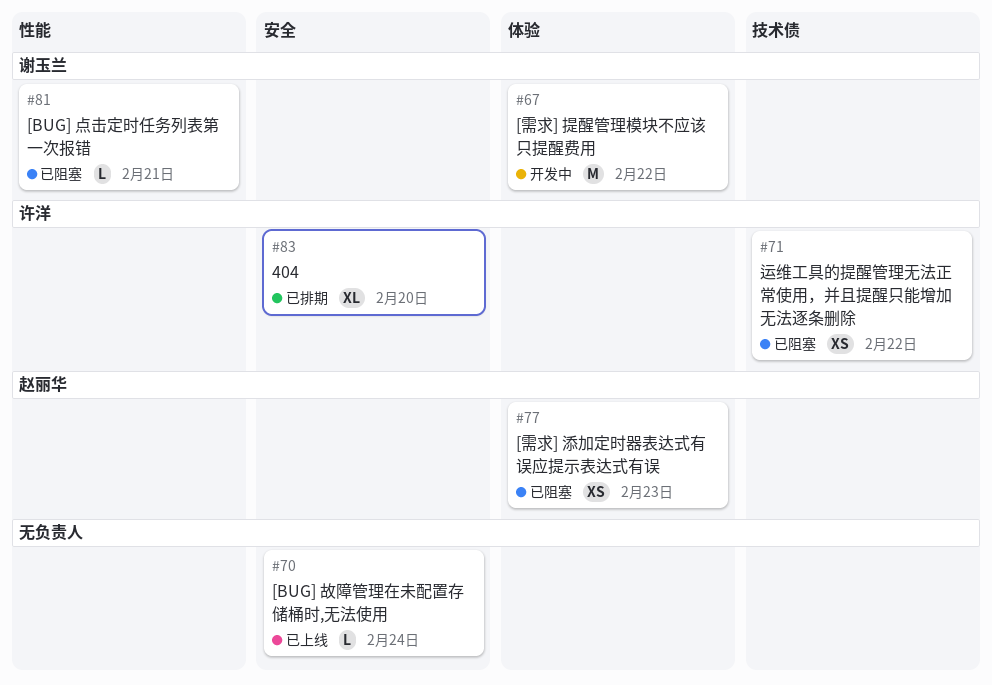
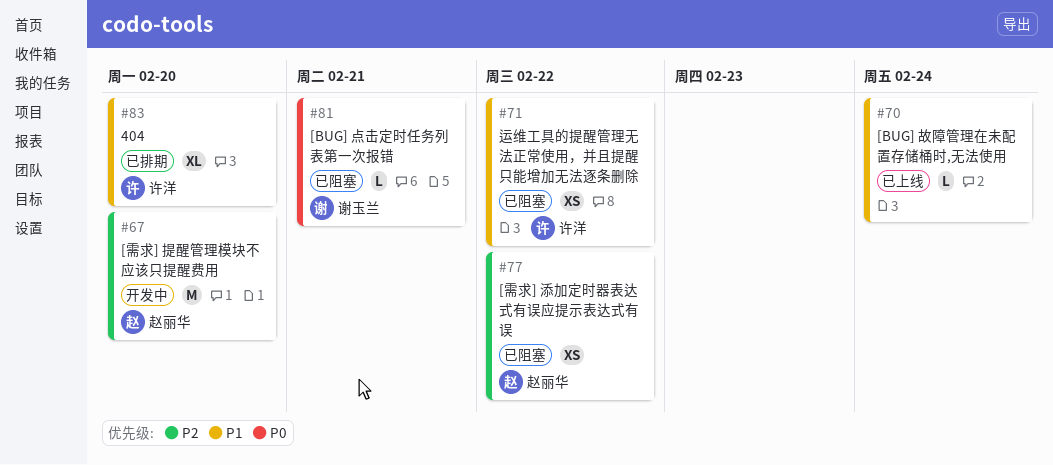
#67, owner: 谢玉兰 -> 赵丽华
#67, due: Feb 22 -> Feb 20
#77, due: Feb 23 -> Feb 22

